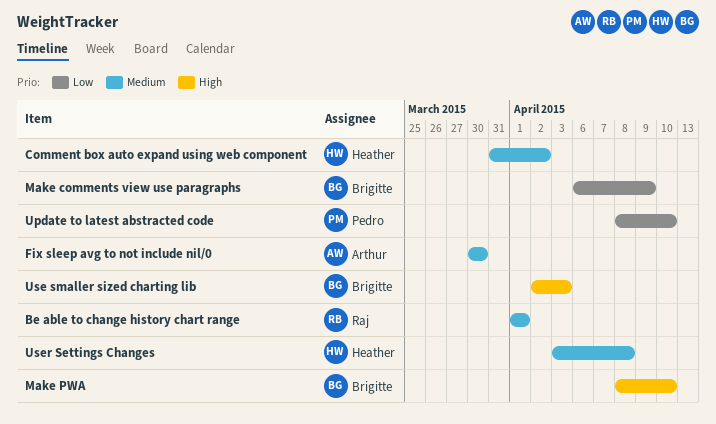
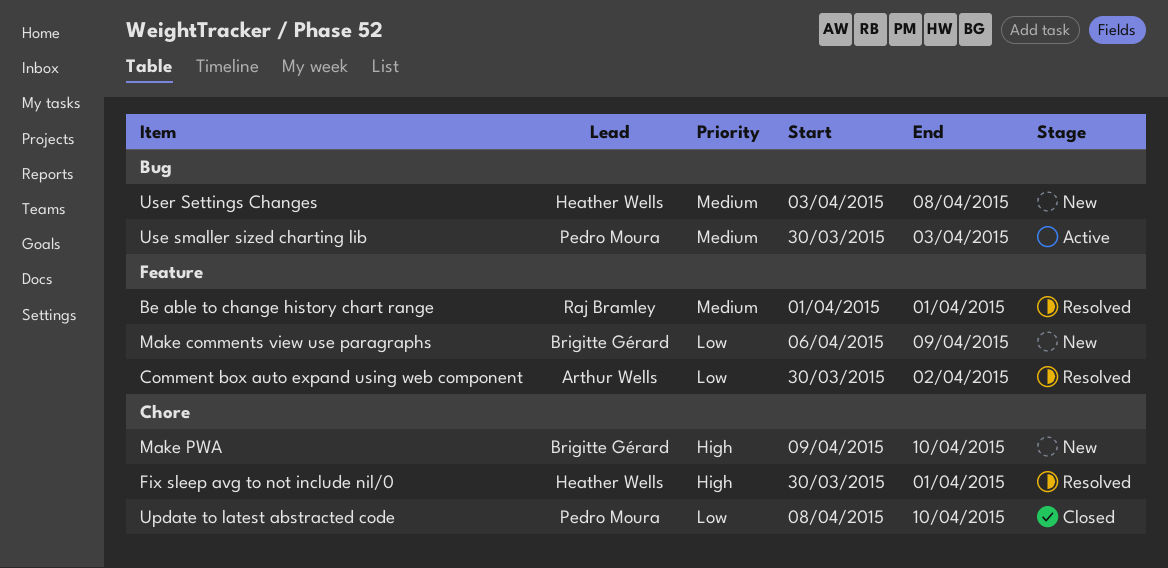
Comment box auto expand using web component, owner: Heather Wells -> Arthur Wells
Comment box auto expand using web component, priority: Medium -> Low
Comment box auto expand using web component, start: Mar 31 -> Mar 30
Fix sleep avg to not include nil/0, owner: Arthur Wells -> Heather Wells
Fix sleep avg to not include nil/0, priority: Medium -> High
Fix sleep avg to not include nil/0, due: Mar 30 -> Apr 1
Make PWA, start: Apr 8 -> Apr 9
Use smaller sized charting lib, owner: Brigitte Gérard -> Pedro Moura
Use smaller sized charting lib, priority: High -> Medium
Use smaller sized charting lib, start: Apr 2 -> Mar 30

